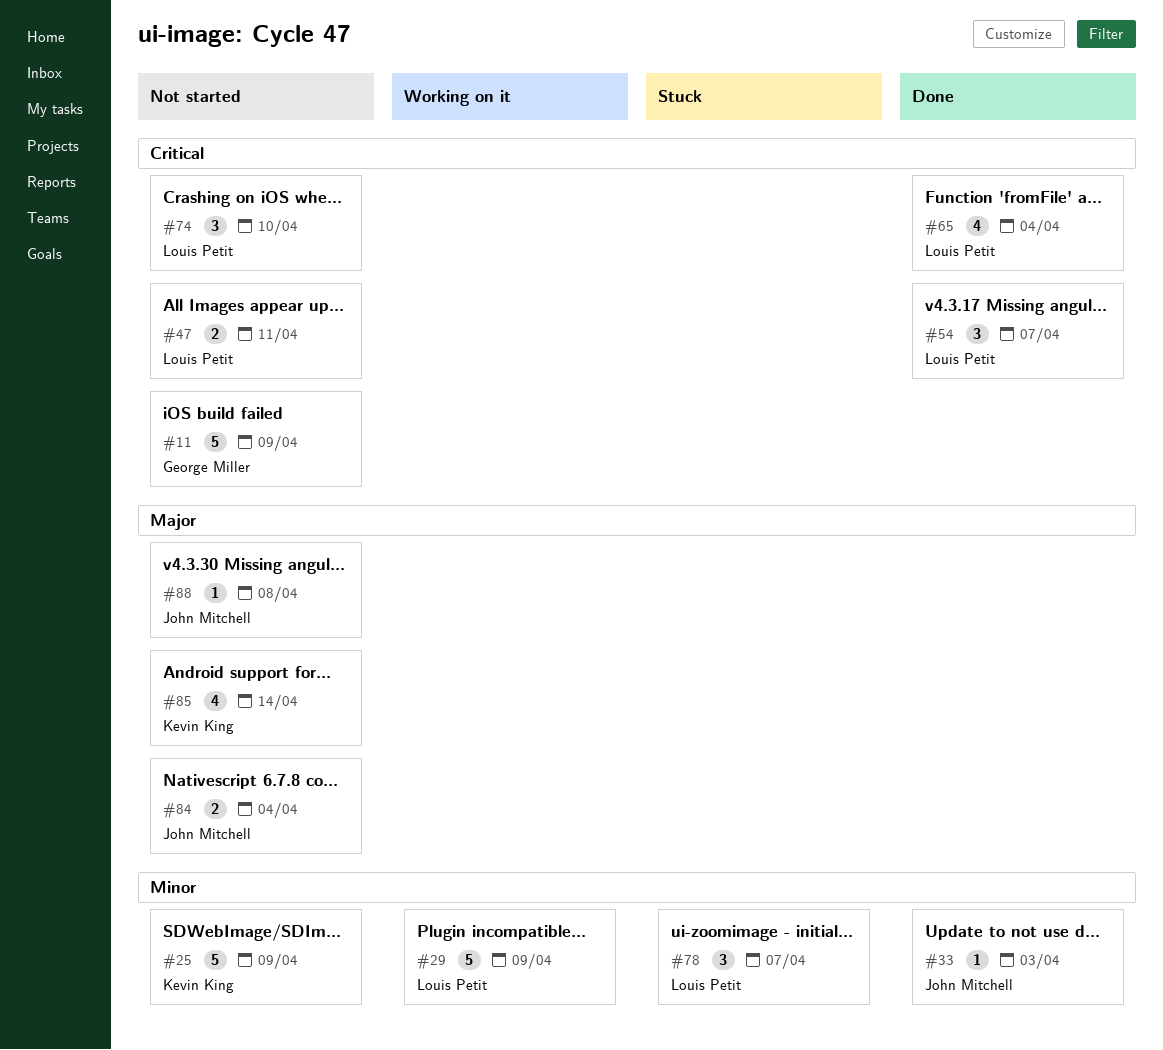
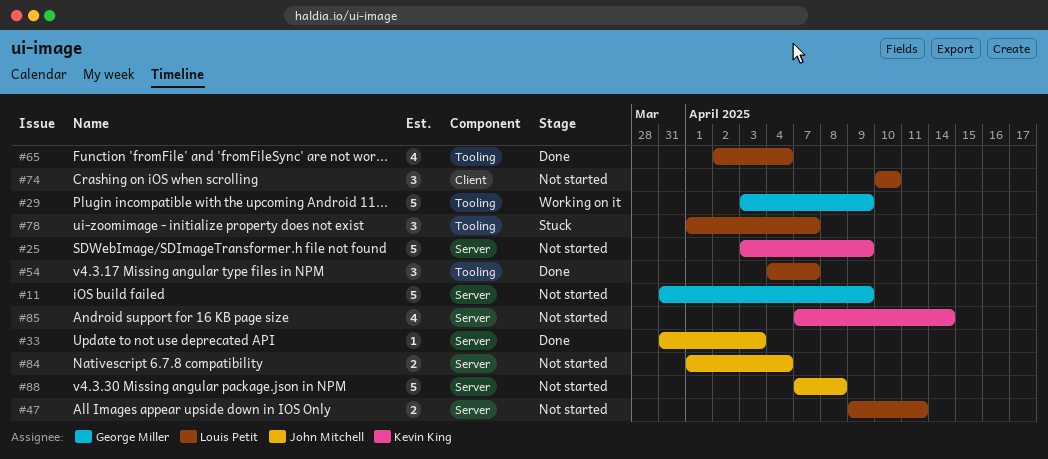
#29, owner: Louis Petit -> George Miller
#88, estimate: 1 -> 5

